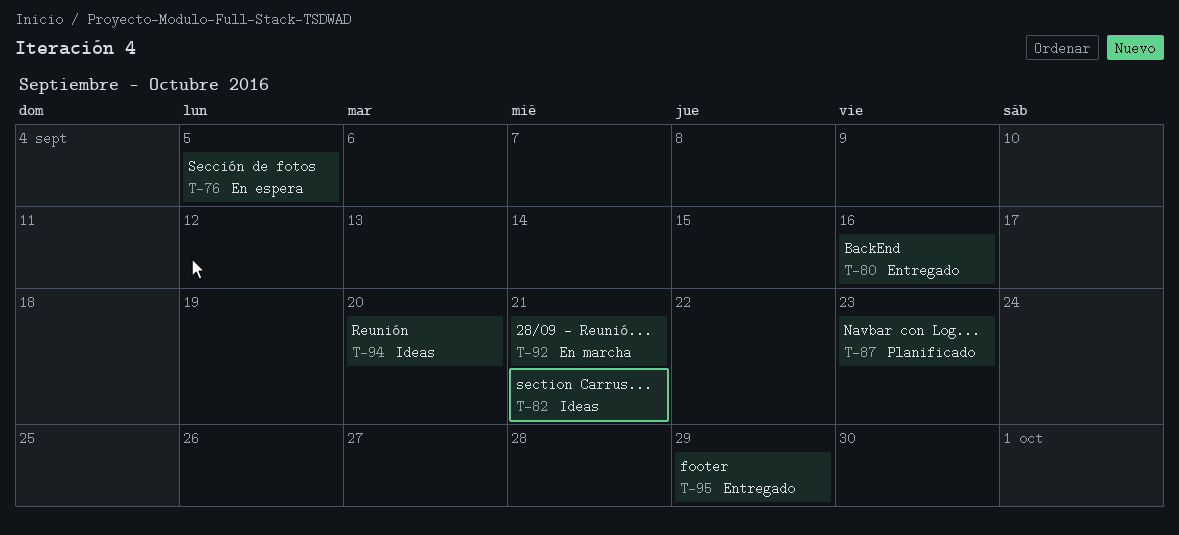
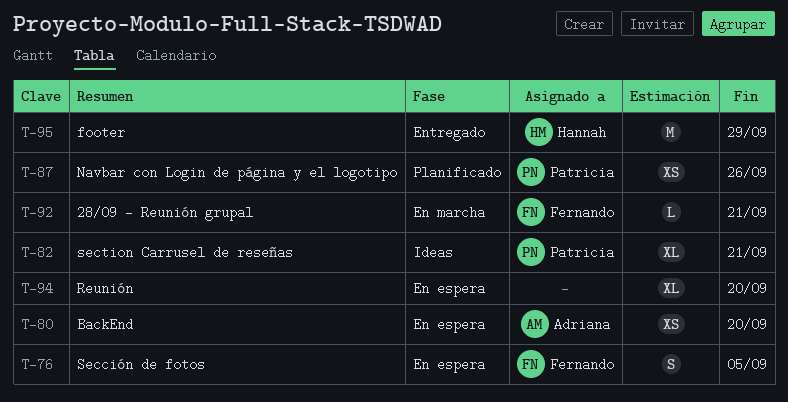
T-80, status: Entregado -> En espera
T-80, due: Sep 16 -> Sep 20
T-87, due: Sep 23 -> Sep 26
T-94, status: Ideas -> En espera

